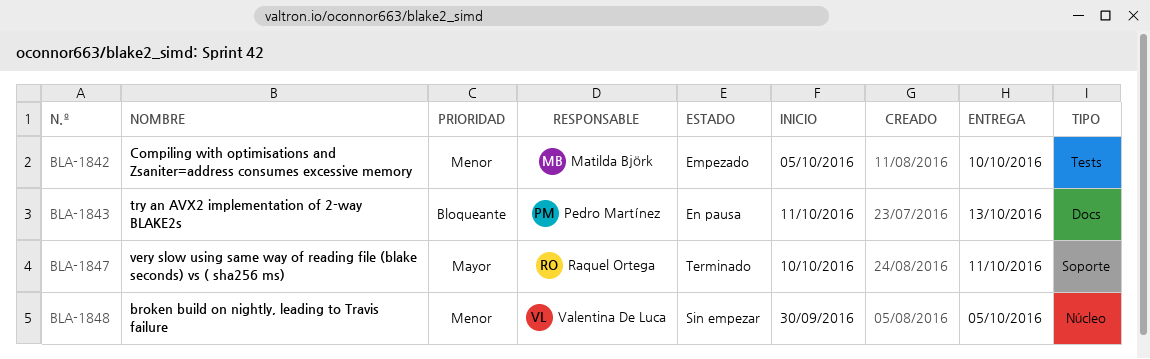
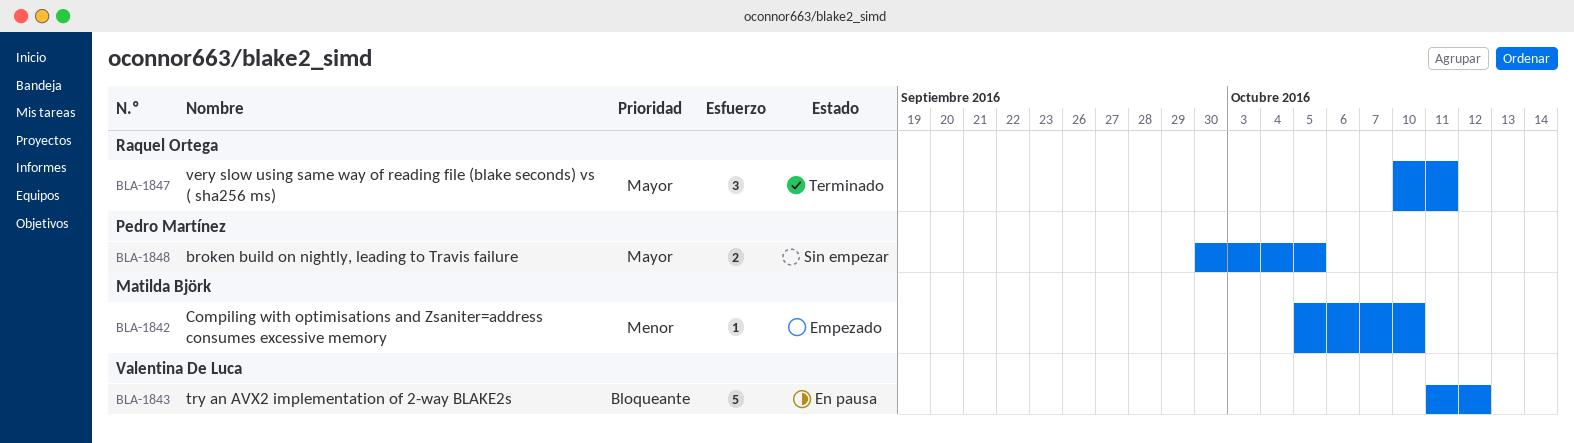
BLA-1843, owner: Pedro Martínez -> Valentina De Luca
BLA-1843, due: Oct 13 -> Oct 12
BLA-1848, owner: Valentina De Luca -> Pedro Martínez
BLA-1848, priority: Menor -> Mayor

